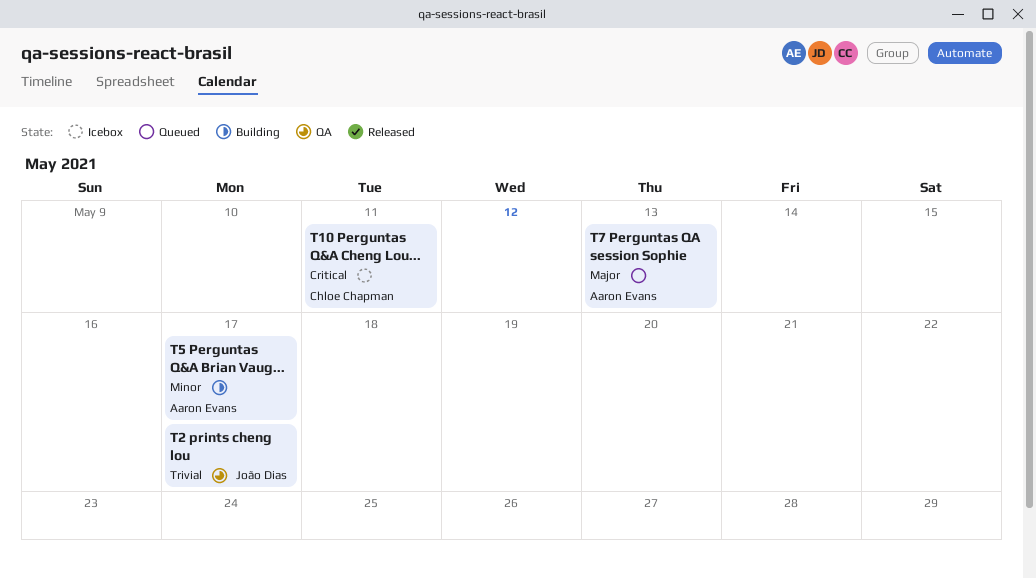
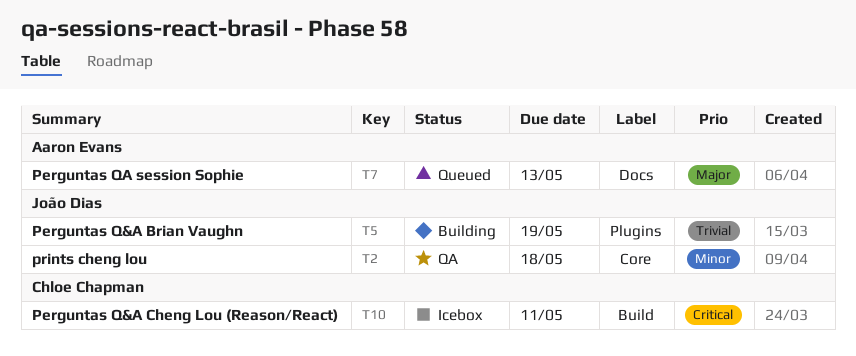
T2, priority: Trivial -> Minor
T2, due: May 17 -> May 18
T5, owner: Aaron Evans -> João Dias
T5, priority: Minor -> Trivial
T5, due: May 17 -> May 19

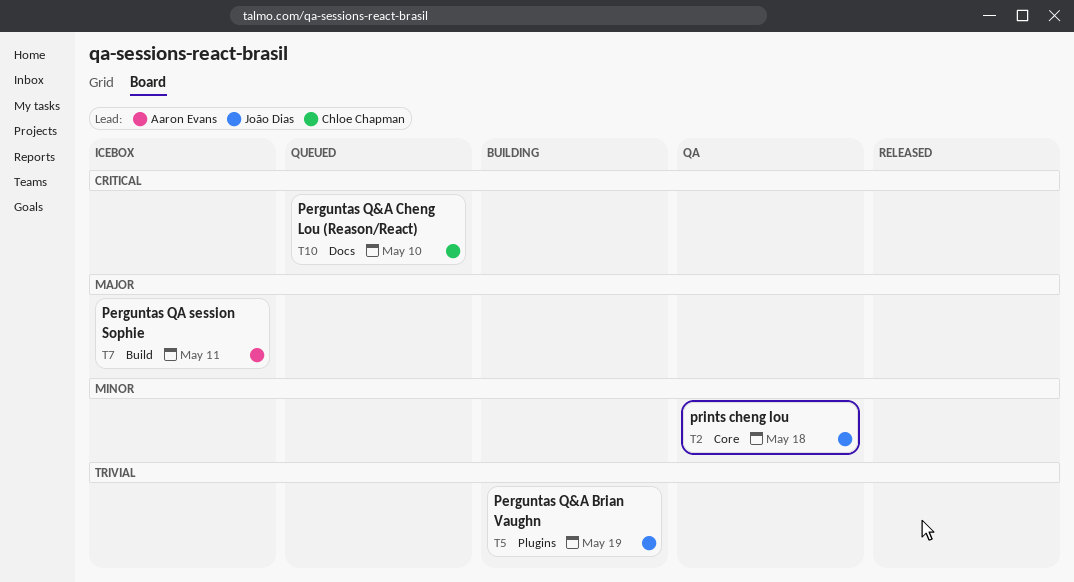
T7, status: Queued -> Icebox
T7, label: Docs -> Build
T7, due: May 13 -> May 11
T10, status: Icebox -> Queued
T10, label: Build -> Docs
T10, due: May 11 -> May 10

